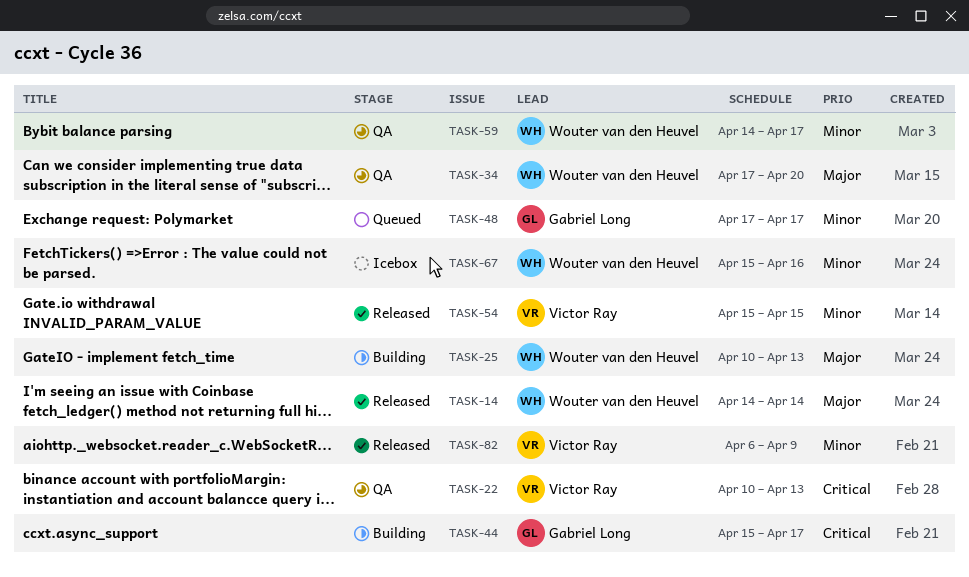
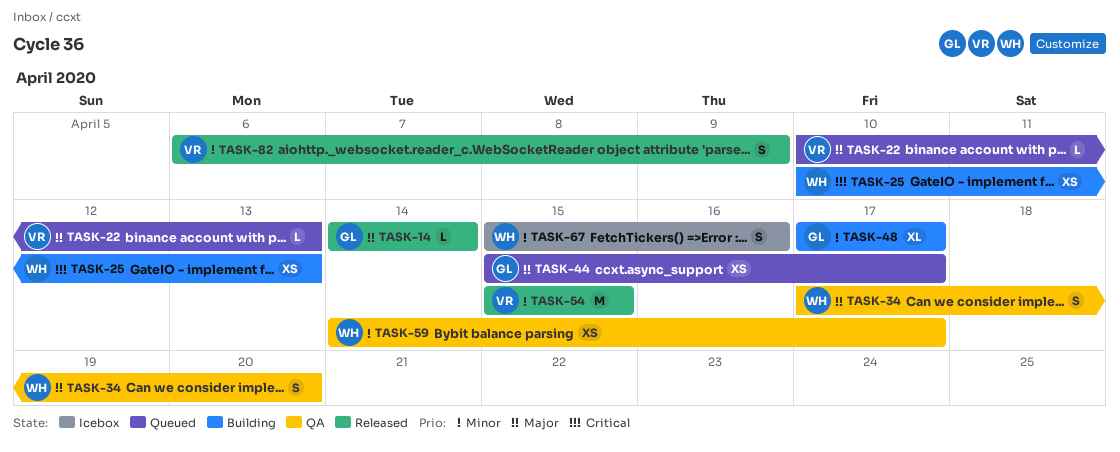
TASK-14, owner: Wouter van den Heuvel -> Gabriel Long
TASK-22, status: QA -> Queued
TASK-22, priority: Critical -> Major
TASK-25, priority: Major -> Critical
TASK-44, status: Building -> Queued
TASK-44, priority: Critical -> Major
TASK-48, status: Queued -> Building

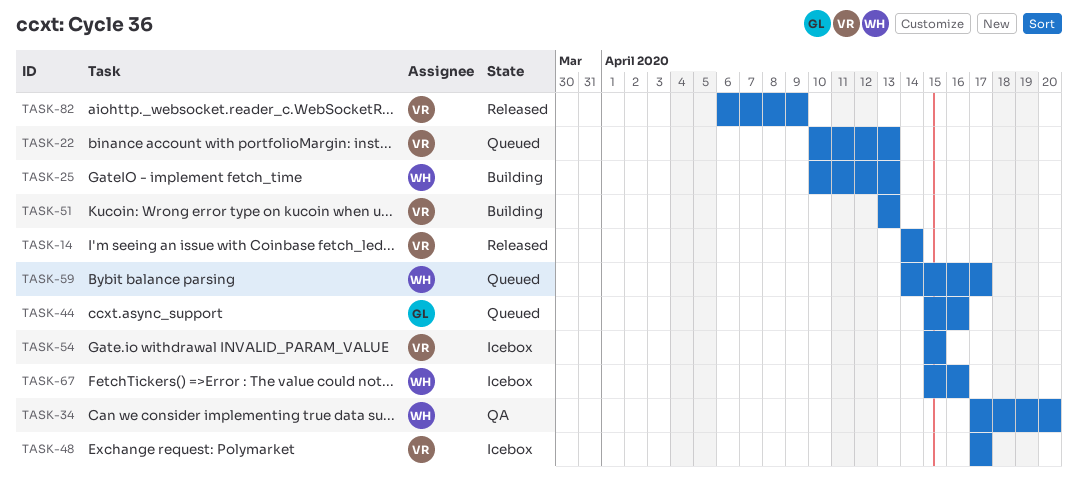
TASK-14, owner: GL -> VR
TASK-44, due: Apr 17 -> Apr 16
TASK-48, status: Building -> Icebox
TASK-48, owner: GL -> VR
TASK-51: none -> present
TASK-54, status: Released -> Icebox
TASK-59, status: QA -> Queued

